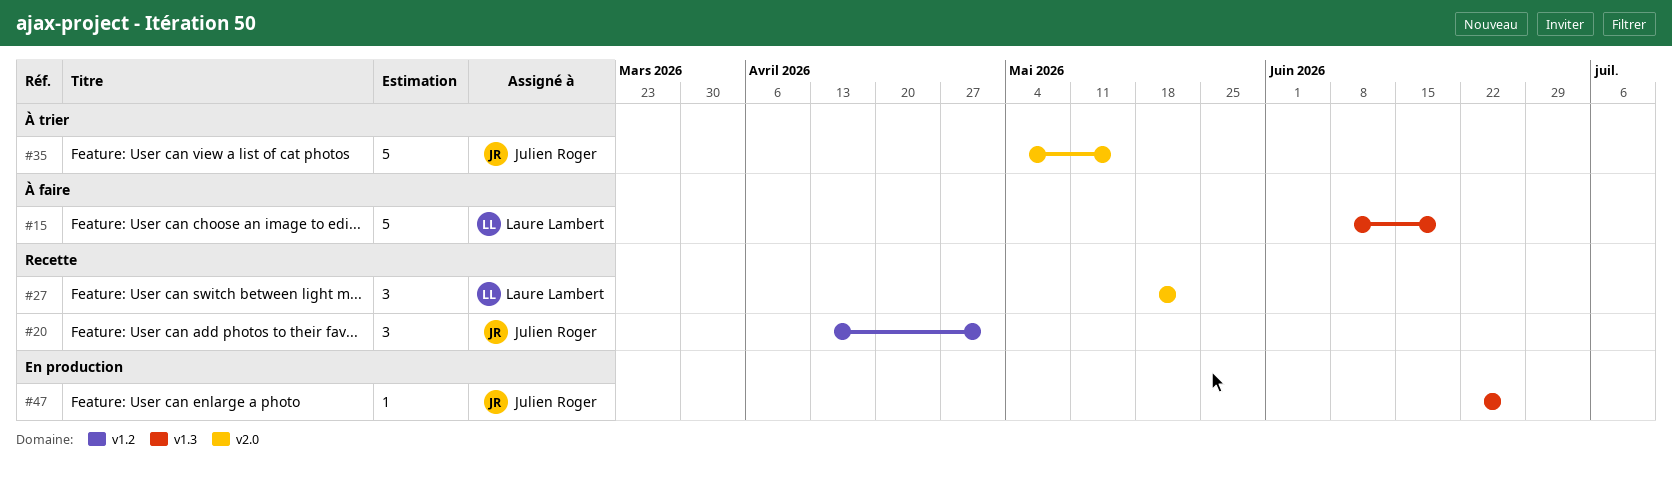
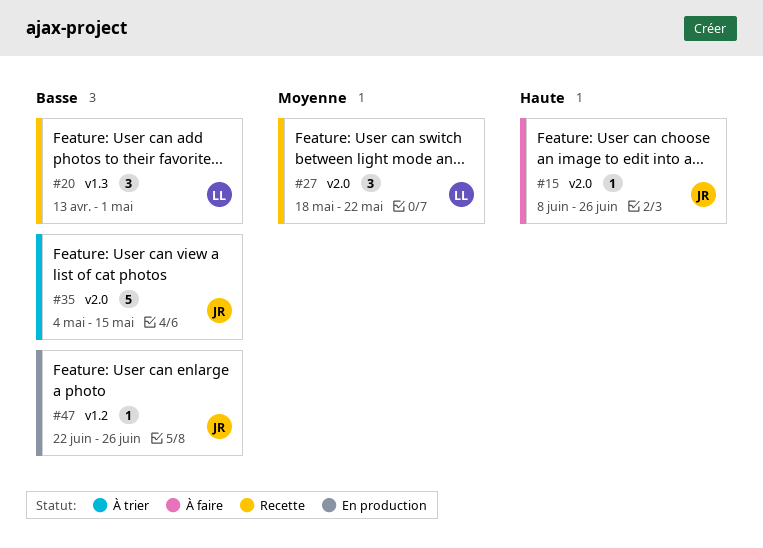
#15, owner: Laure Lambert -> Julien Roger
#15, label: v1.3 -> v2.0
#15, estimate: 5 -> 1
#15, due: Jun 19 -> Jun 26
#20, owner: Julien Roger -> Laure Lambert
#20, label: v1.2 -> v1.3
#47, label: v1.3 -> v1.2

